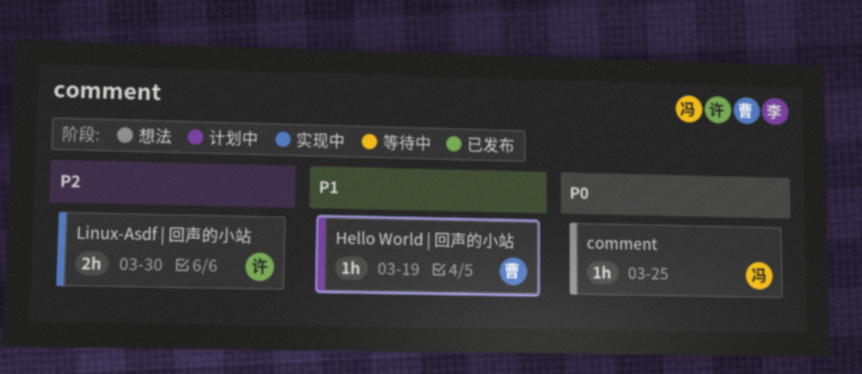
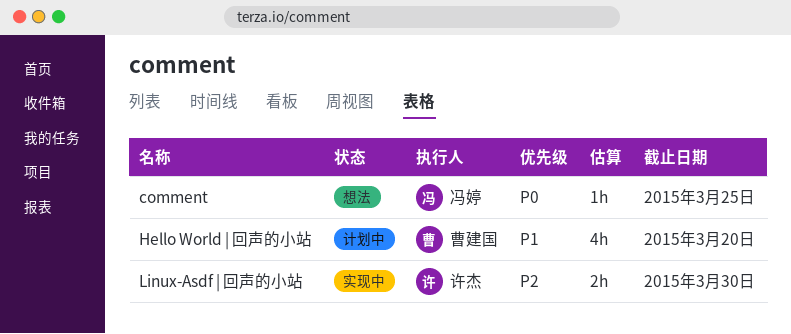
Hello World | 回声的小站, estimate: 1h -> 4h
Hello World | 回声的小站, due: Mar 19 -> Mar 20

